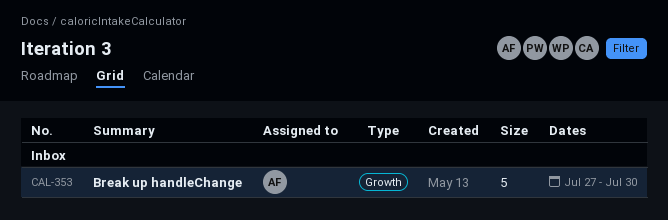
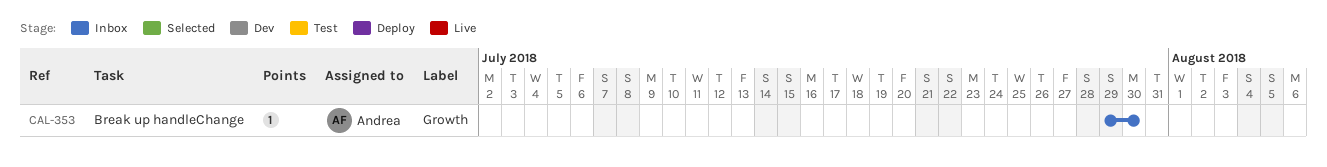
CAL-353, estimate: 5 -> 1
CAL-353, start: Jul 27 -> Jul 29

